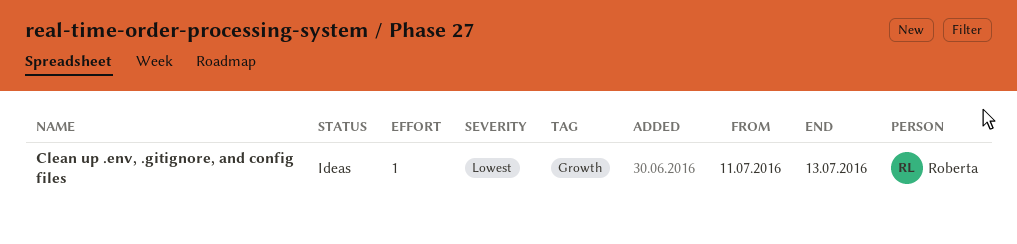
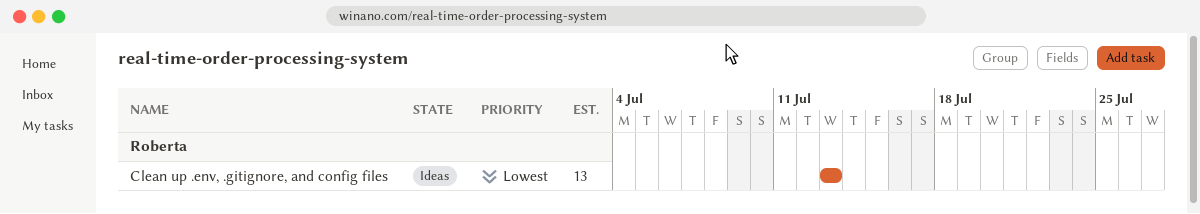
Clean up .env, .gitignore, and config files, estimate: 1 -> 13
Clean up .env, .gitignore, and config files, start: Jul 11 -> Jul 13

